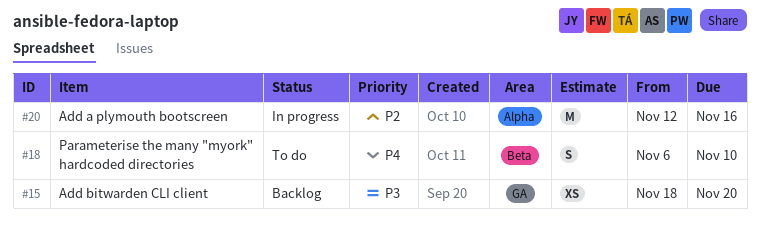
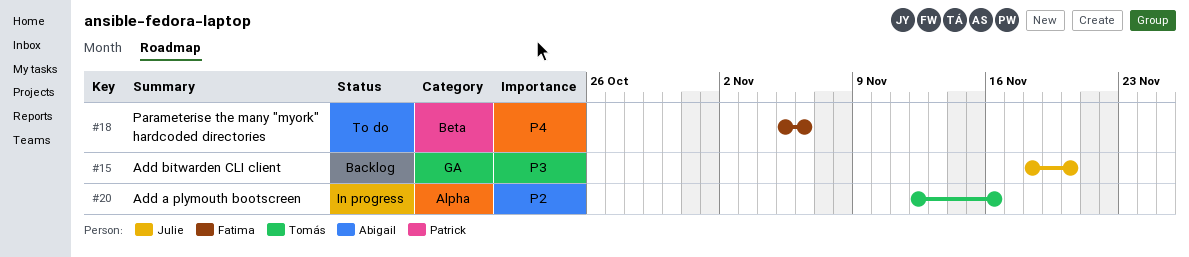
#18, start: Nov 6 -> Nov 5
#18, due: Nov 10 -> Nov 6

